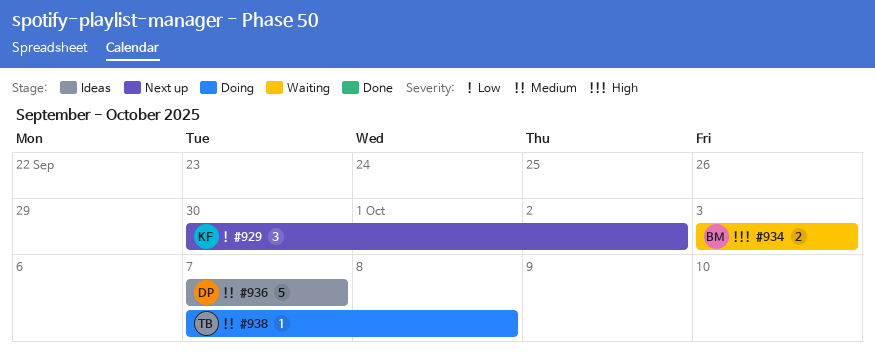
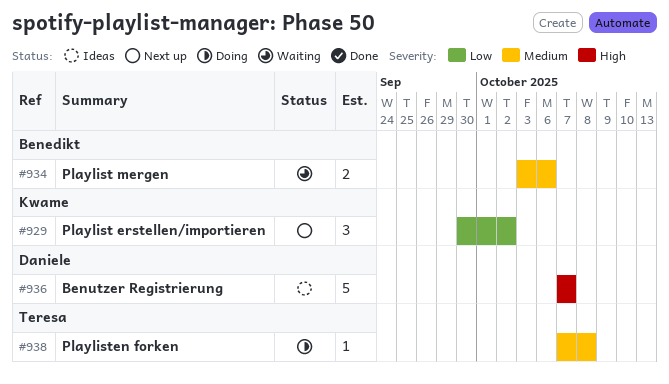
#934, priority: High -> Medium
#934, due: Oct 3 -> Oct 6
#936, priority: Medium -> High

